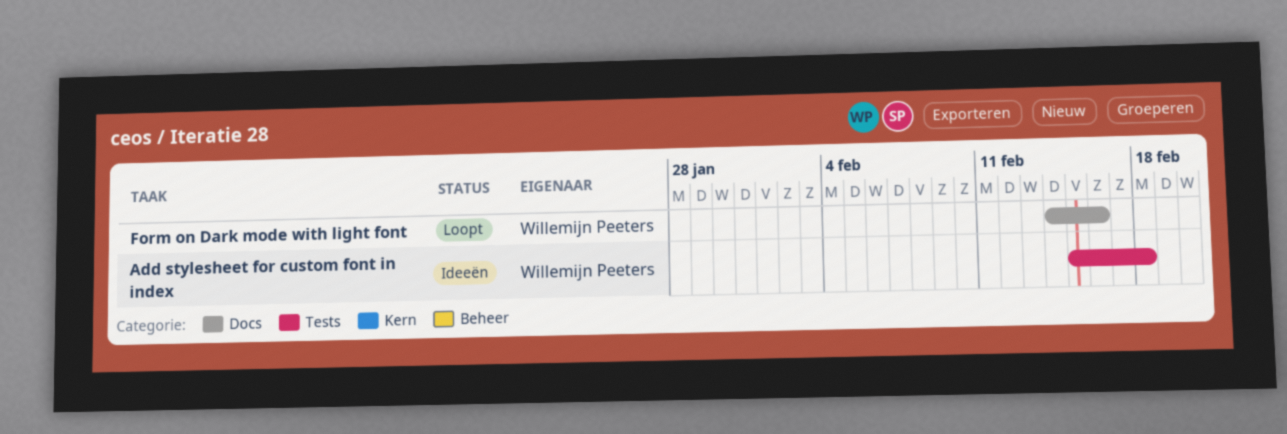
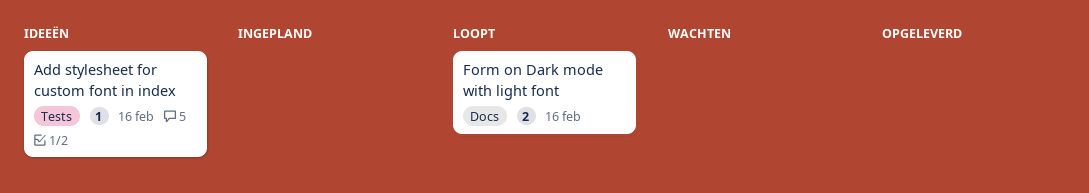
Add stylesheet for custom font in index, due: Feb 18 -> Feb 16

